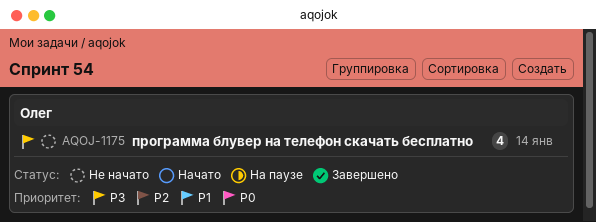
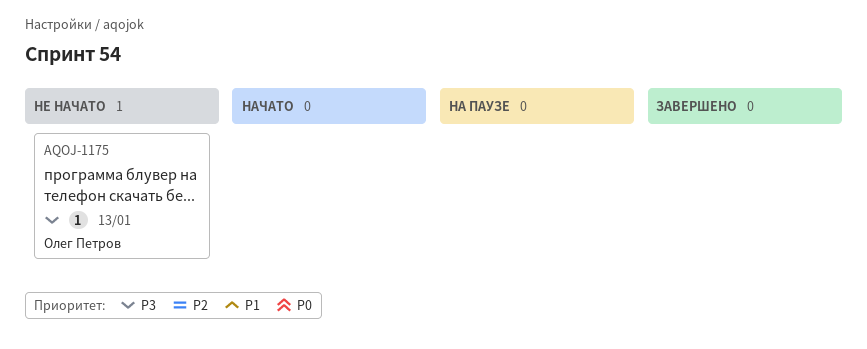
AQOJ-1175, estimate: 4 -> 1
AQOJ-1175, due: Jan 14 -> Jan 13

